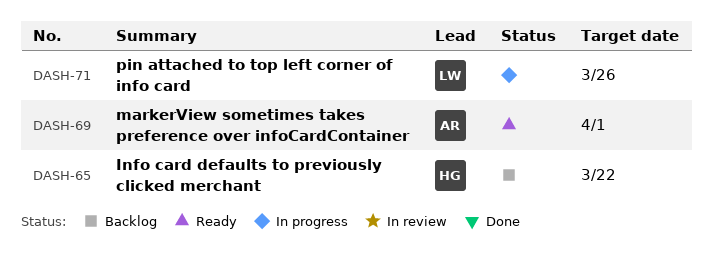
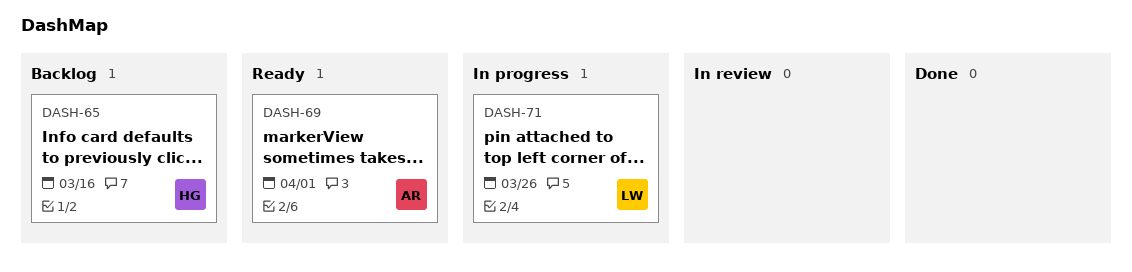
DASH-65, due: Mar 22 -> Mar 16

